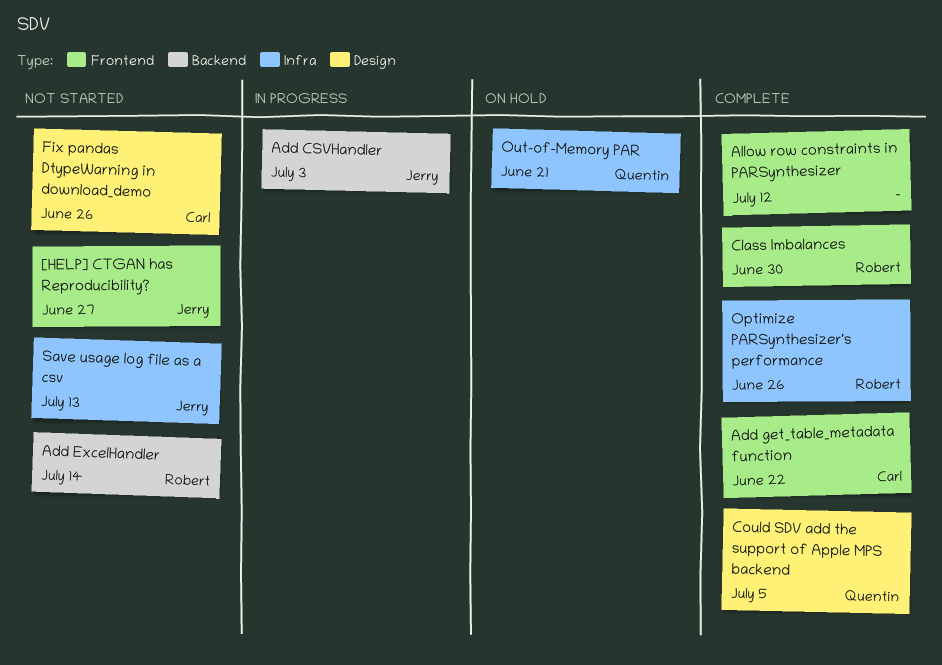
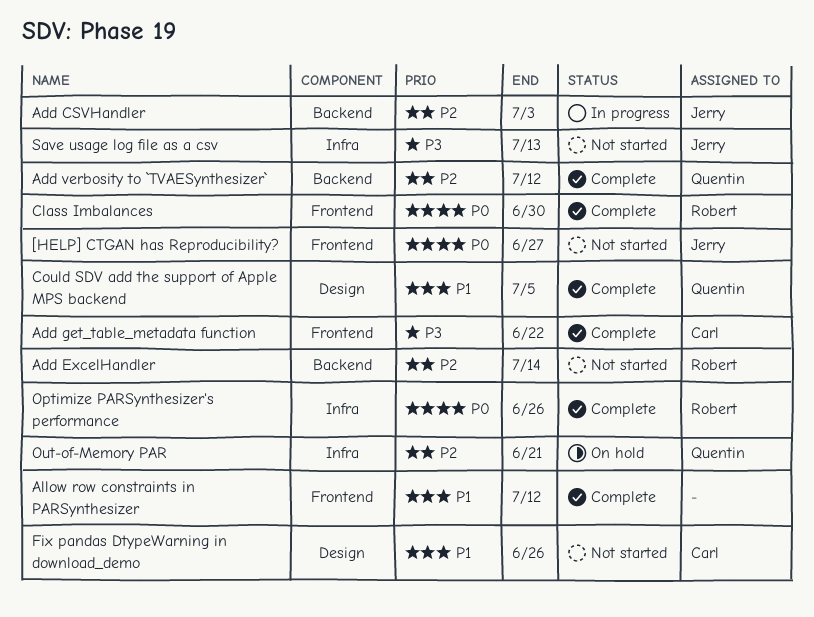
Add verbosity to `TVAESynthesizer`: none -> present

